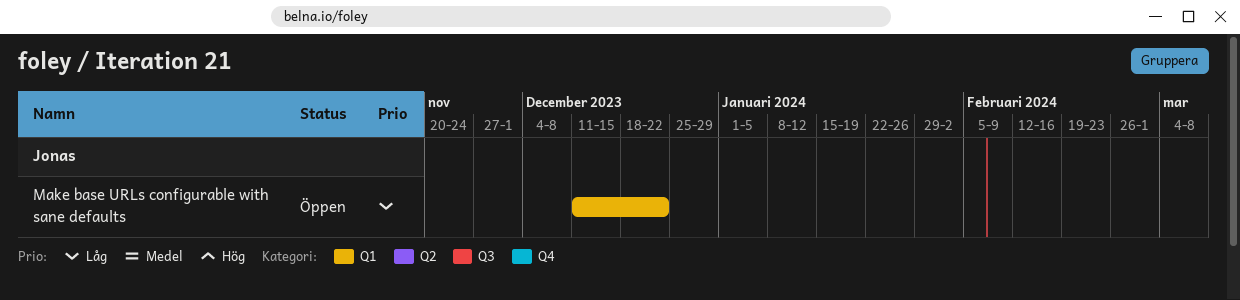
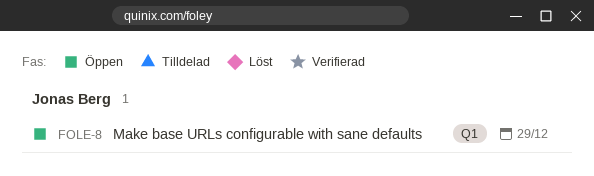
Make base URLs configurable with sane defaults, due: Dec 22 -> Dec 29

